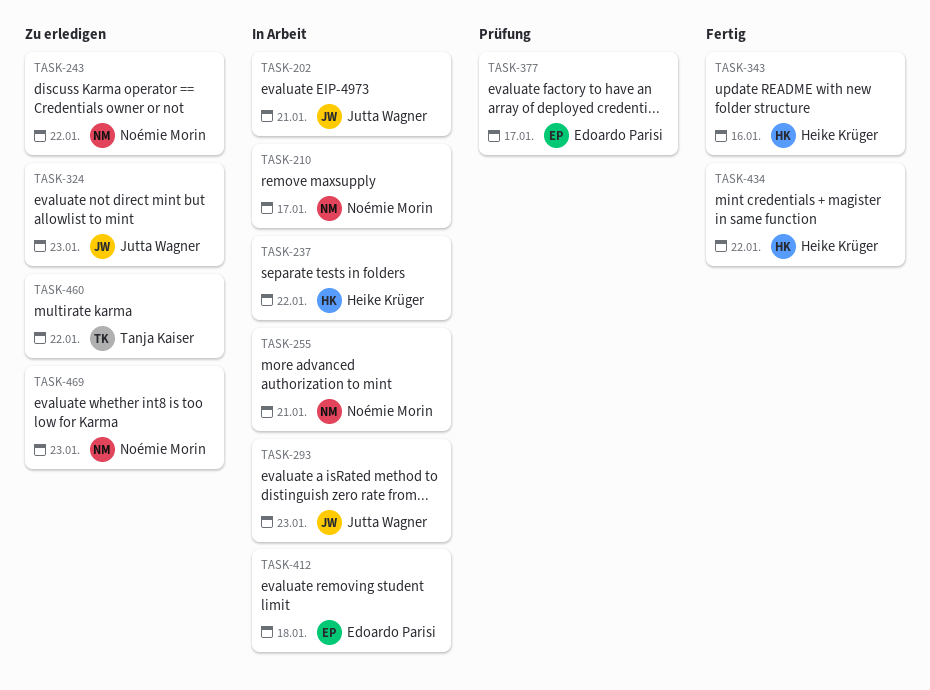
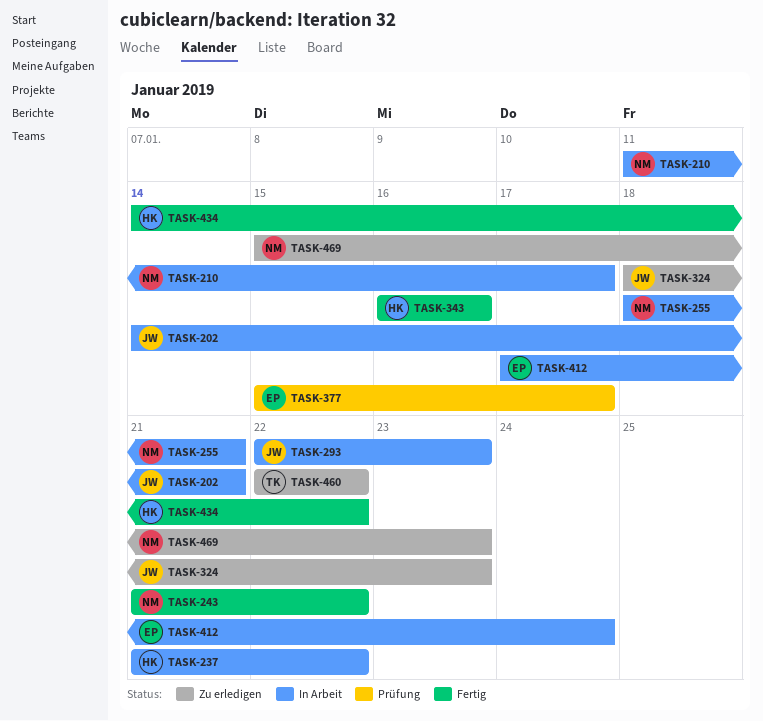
TASK-243, status: Zu erledigen -> Fertig
TASK-412, due: Jan 18 -> Jan 24

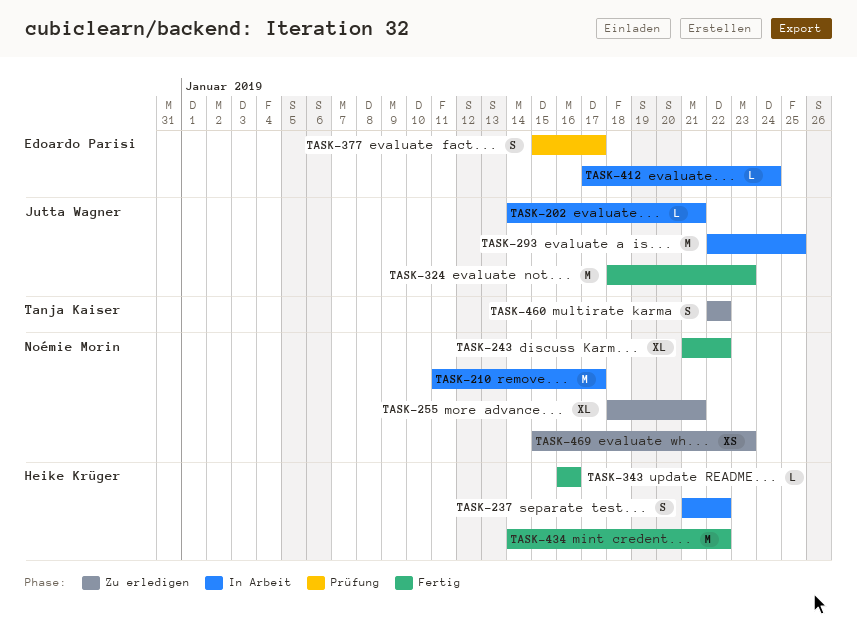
TASK-255, status: In Arbeit -> Zu erledigen
TASK-293, due: Jan 23 -> Jan 25
TASK-324, status: Zu erledigen -> Fertig

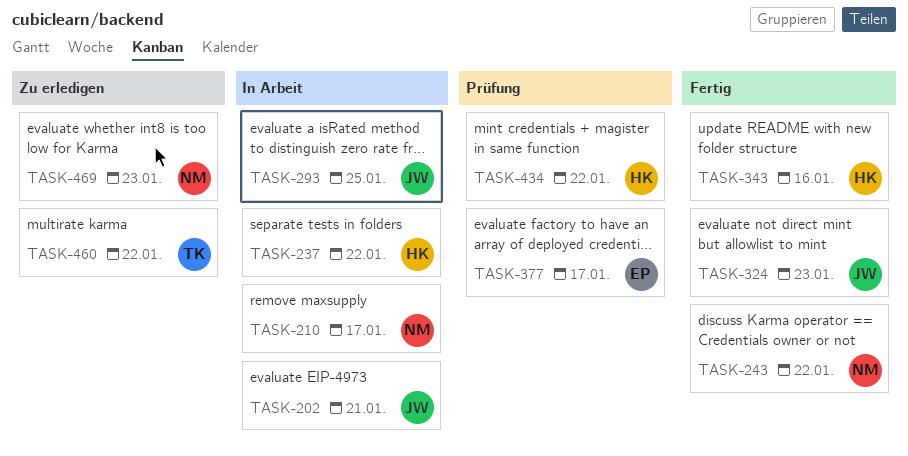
TASK-255: present -> none
TASK-412: present -> none
TASK-434, status: Fertig -> Prüfung

